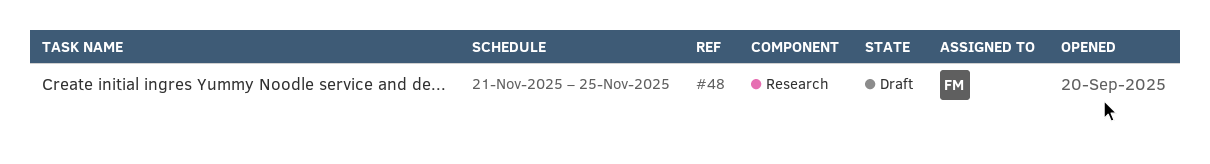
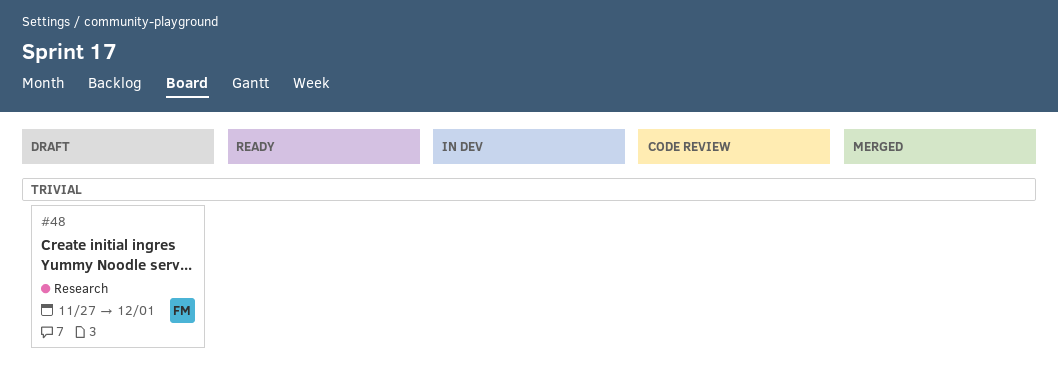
#48, start: Nov 21 -> Nov 27
#48, due: Nov 25 -> Dec 1

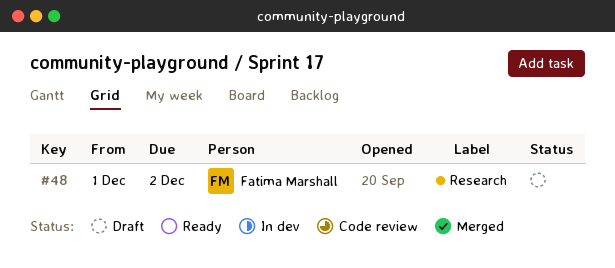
#48, start: Nov 27 -> Dec 1
#48, due: Dec 1 -> Dec 2

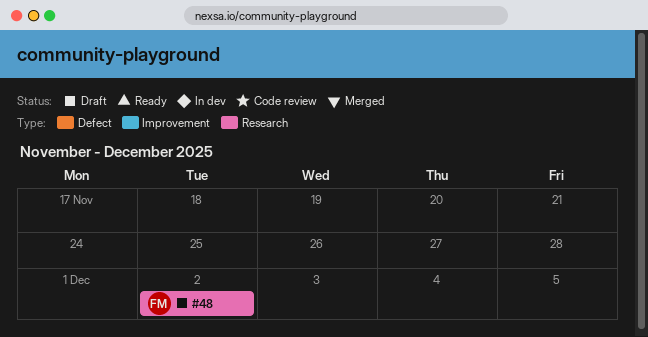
#48, start: Dec 1 -> Dec 2

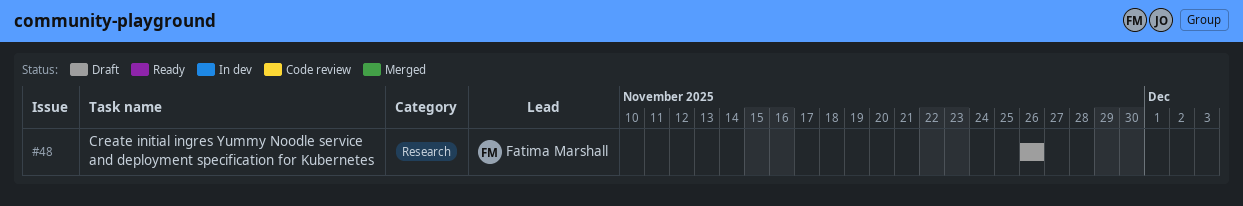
#48, start: Dec 2 -> Nov 26
#48, due: Dec 2 -> Nov 26

